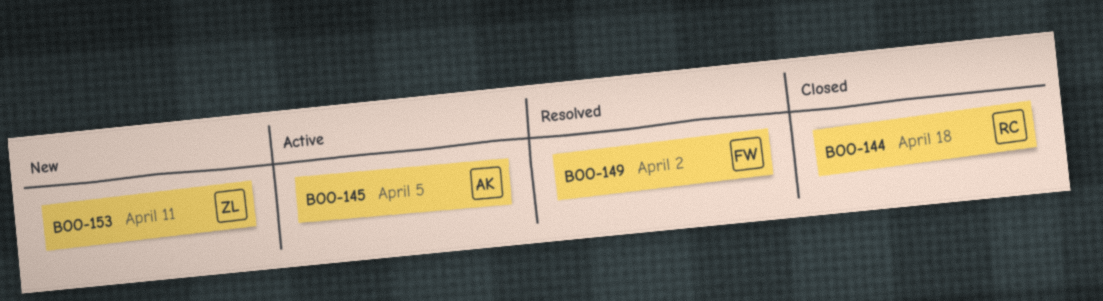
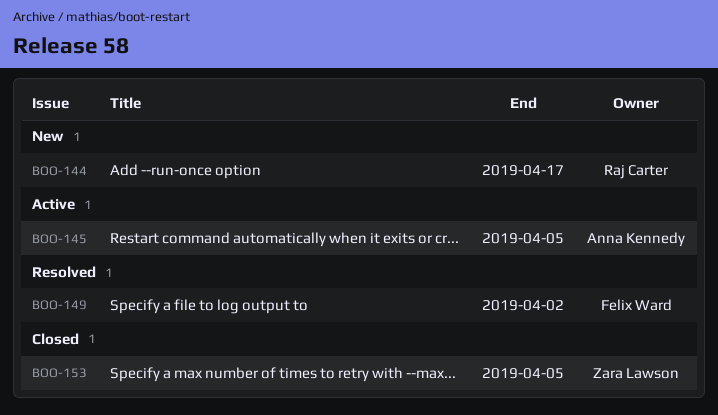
BOO-144, status: Closed -> New
BOO-144, due: Apr 18 -> Apr 17
BOO-153, status: New -> Closed
BOO-153, due: Apr 11 -> Apr 5

